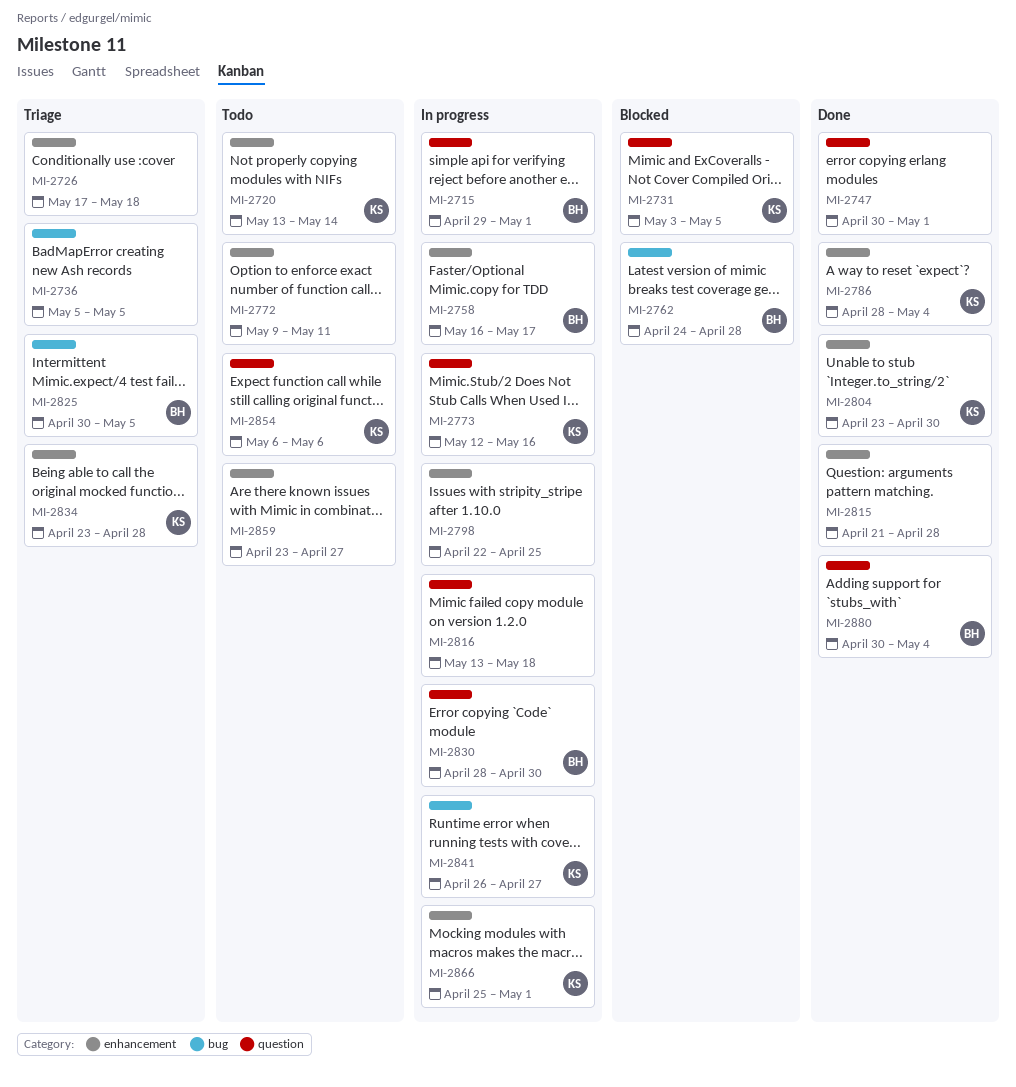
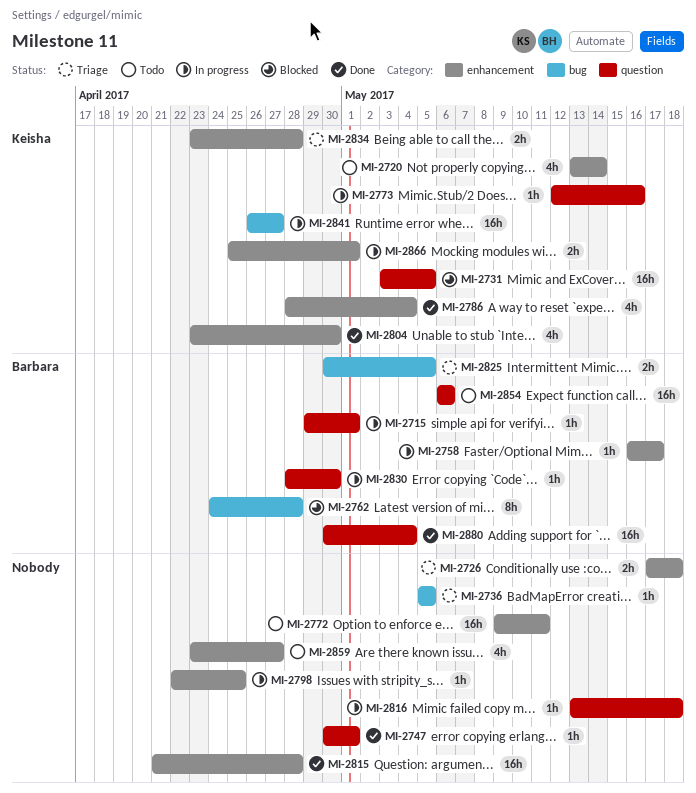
MI-2854, owner: Keisha -> Barbara

